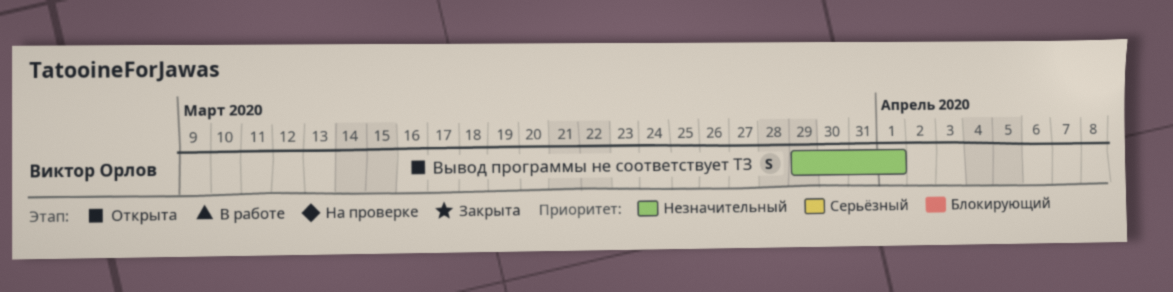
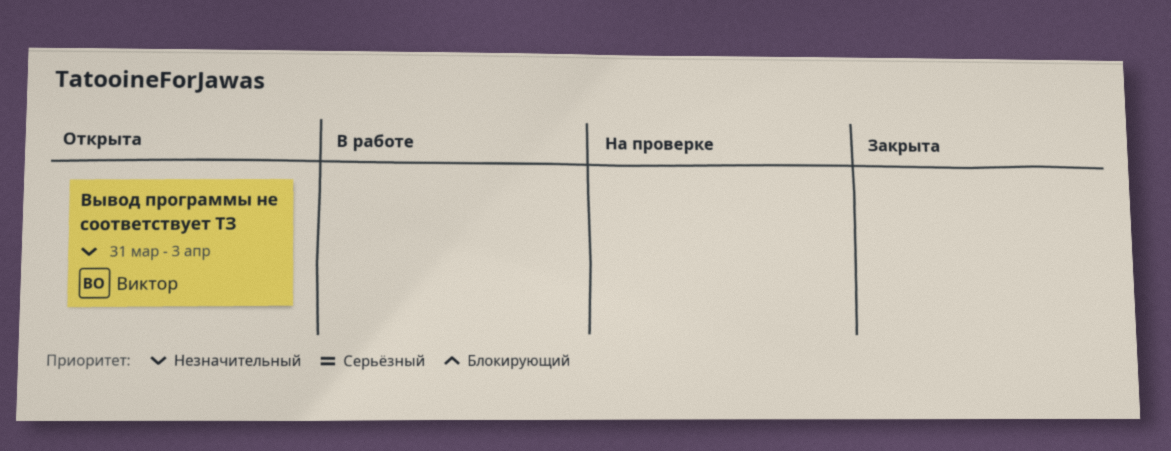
Вывод программы не соответствует ТЗ, start: Mar 29 -> Mar 31
Вывод программы не соответствует ТЗ, due: Apr 1 -> Apr 3

